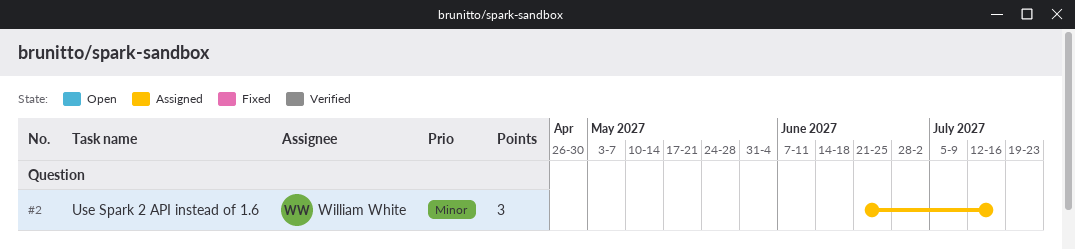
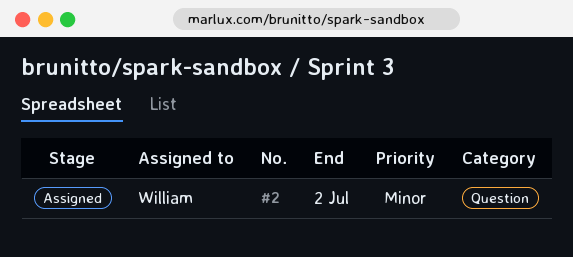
#2, due: Jul 16 -> Jul 2

